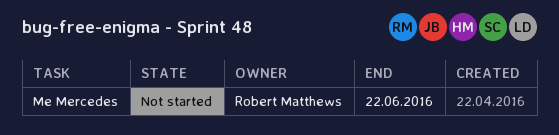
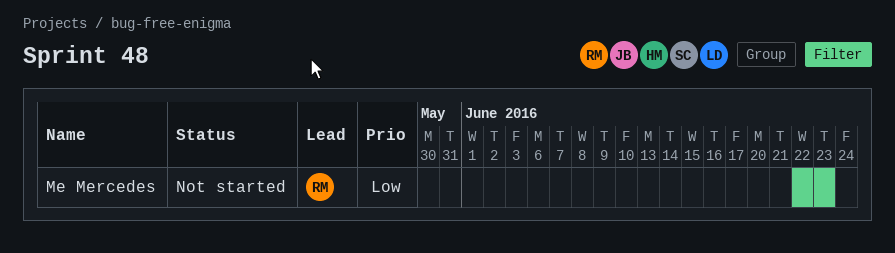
Me Mercedes, due: Jun 22 -> Jun 23

